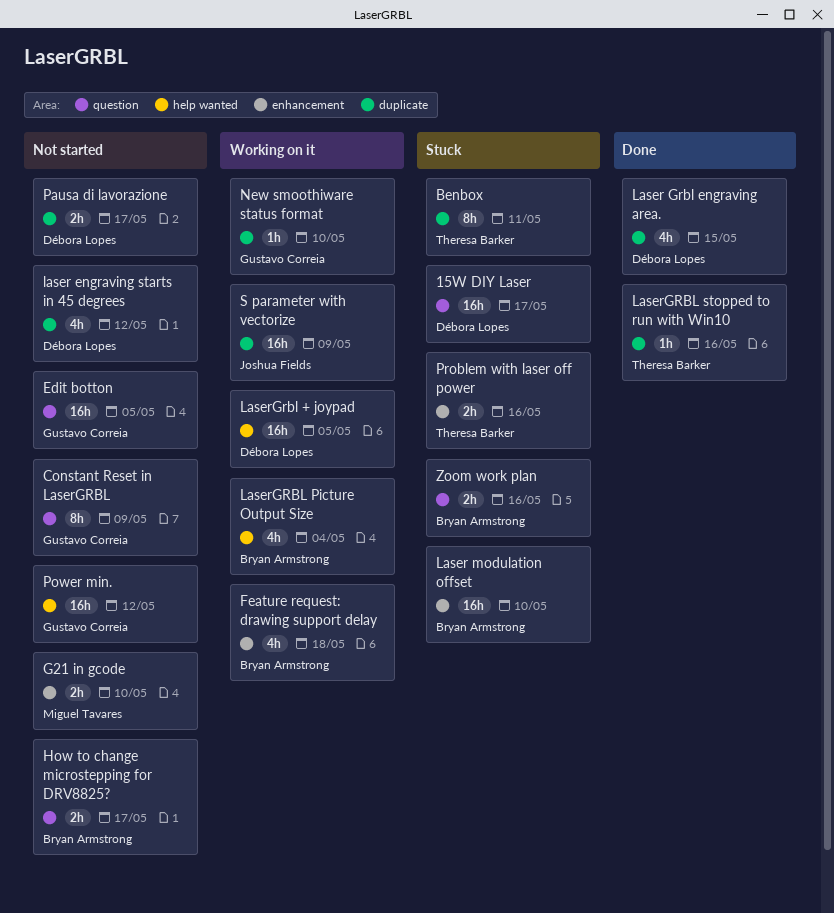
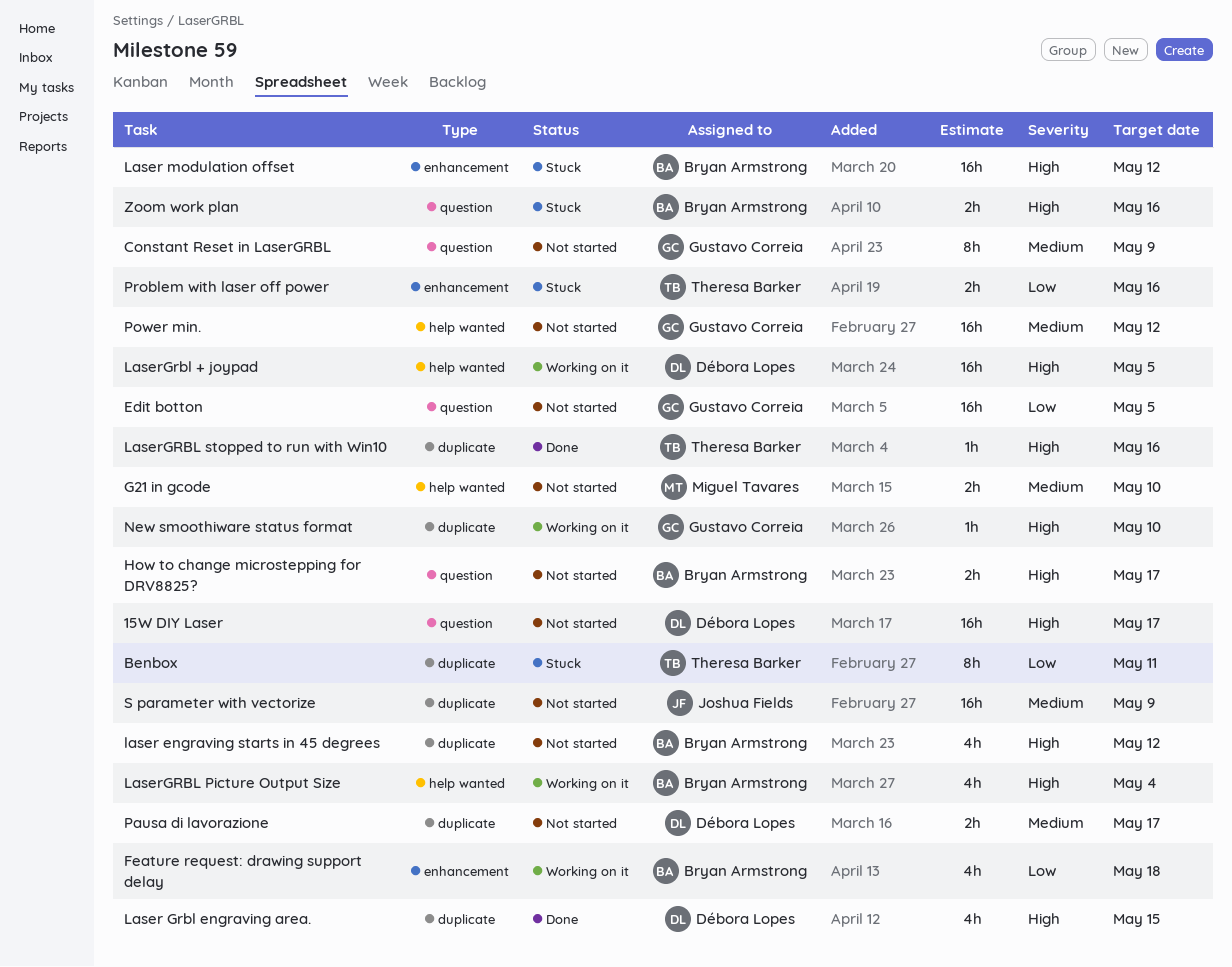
15W DIY Laser, status: Stuck -> Not started
G21 in gcode, label: enhancement -> help wanted
laser engraving starts in 45 degrees, owner: Débora Lopes -> Bryan Armstrong
Laser modulation offset, due: May 10 -> May 12
S parameter with vectorize, status: Working on it -> Not started

